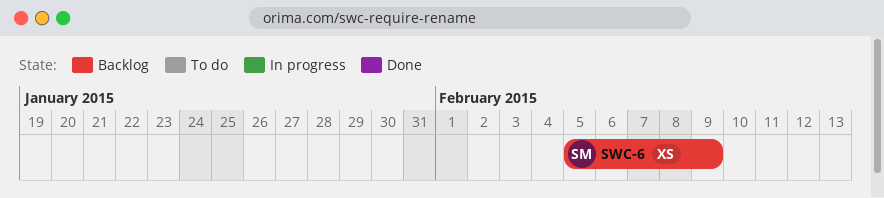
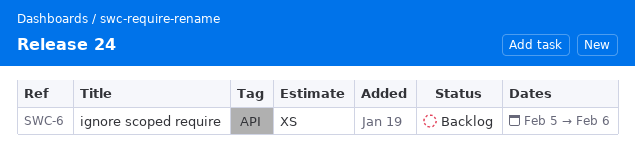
SWC-6, due: Feb 9 -> Feb 6

